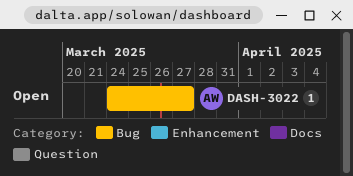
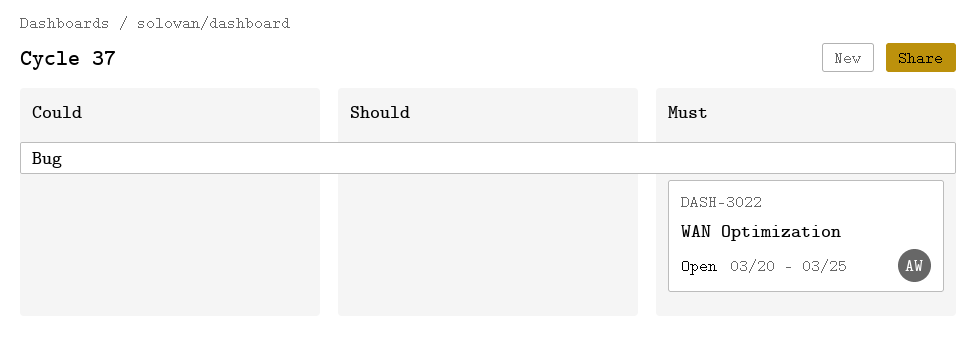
DASH-3022, start: Mar 24 -> Mar 20
DASH-3022, due: Mar 27 -> Mar 25

